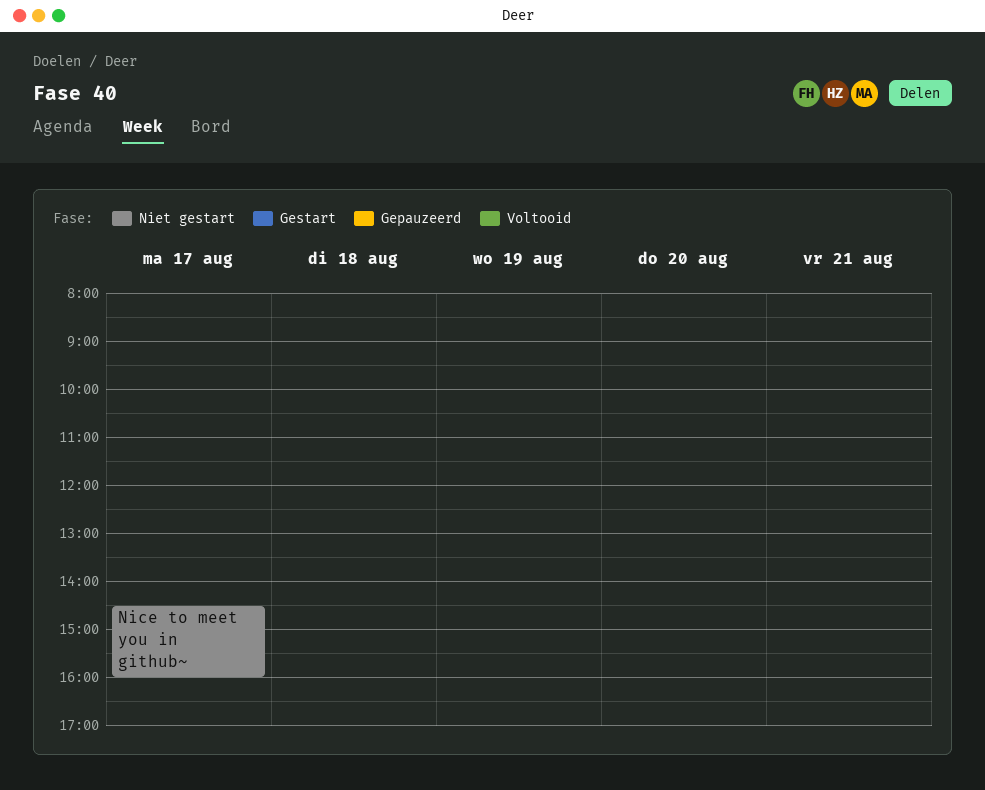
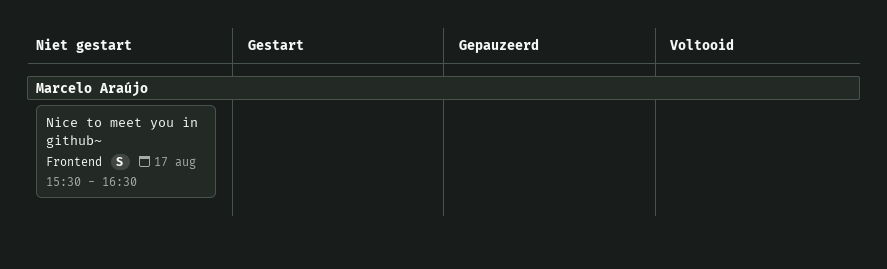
Nice to meet you in github~, begins: 14:30 -> 15:30
Nice to meet you in github~, ends: 16:00 -> 16:30

